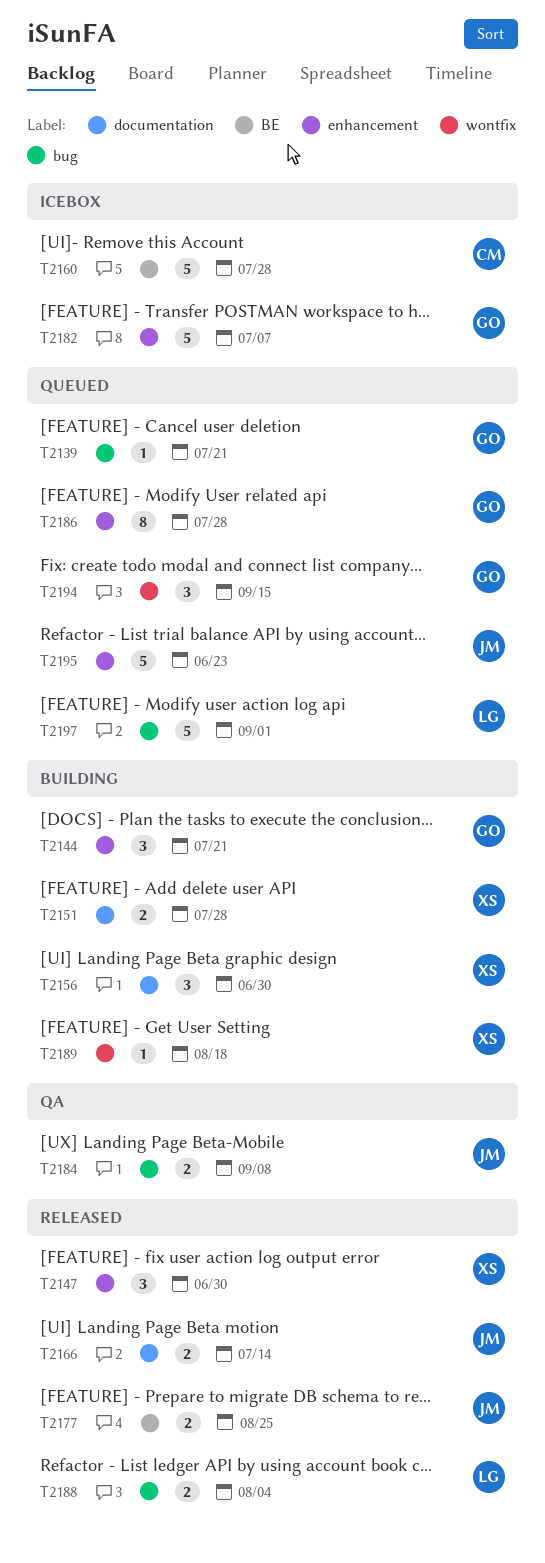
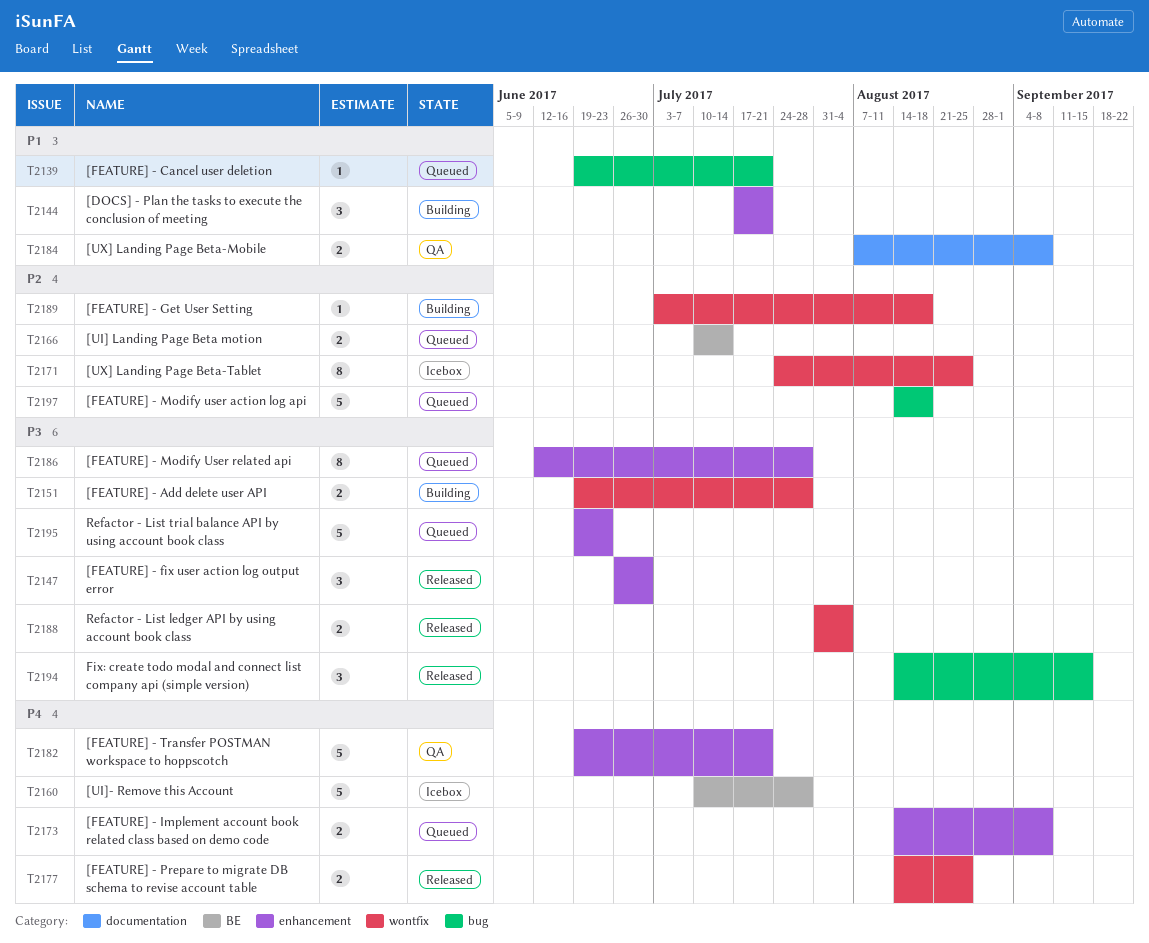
T2151, label: documentation -> wontfix
T2156: present -> none
T2166, status: Released -> Queued
T2166, label: documentation -> BE
T2171: none -> present
T2173: none -> present
T2177, label: BE -> wontfix
T2182, status: Icebox -> QA
T2182, due: Jul 7 -> Jul 21
T2184, label: bug -> documentation
T2188, label: bug -> wontfix
T2194, status: Queued -> Released
T2194, label: wontfix -> bug
T2197, due: Sep 1 -> Aug 18

